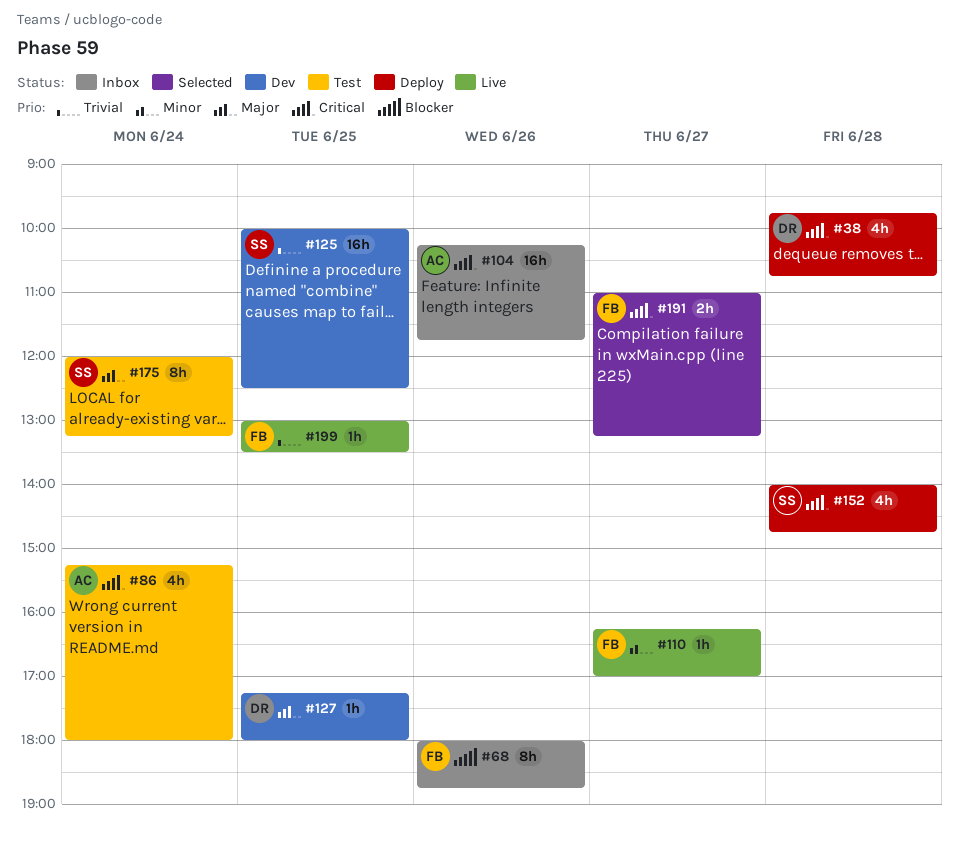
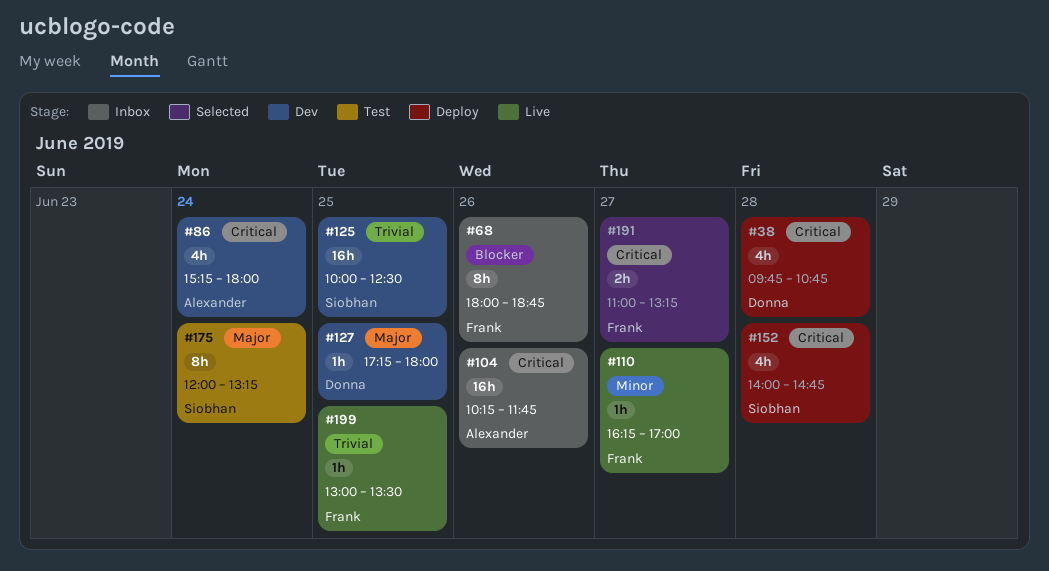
#86, status: Test -> Dev

